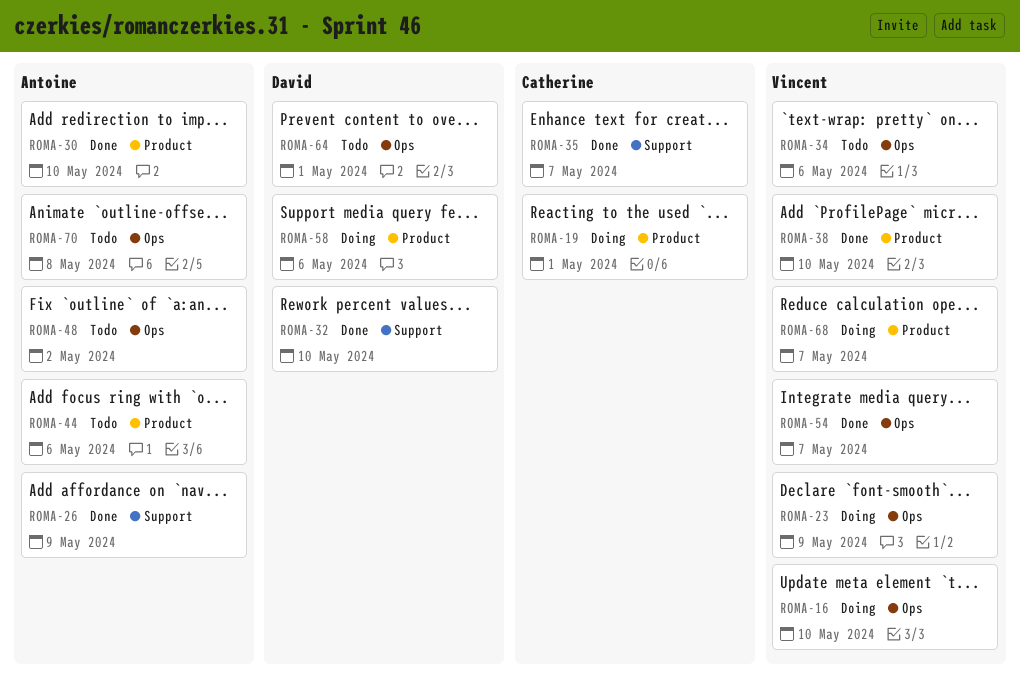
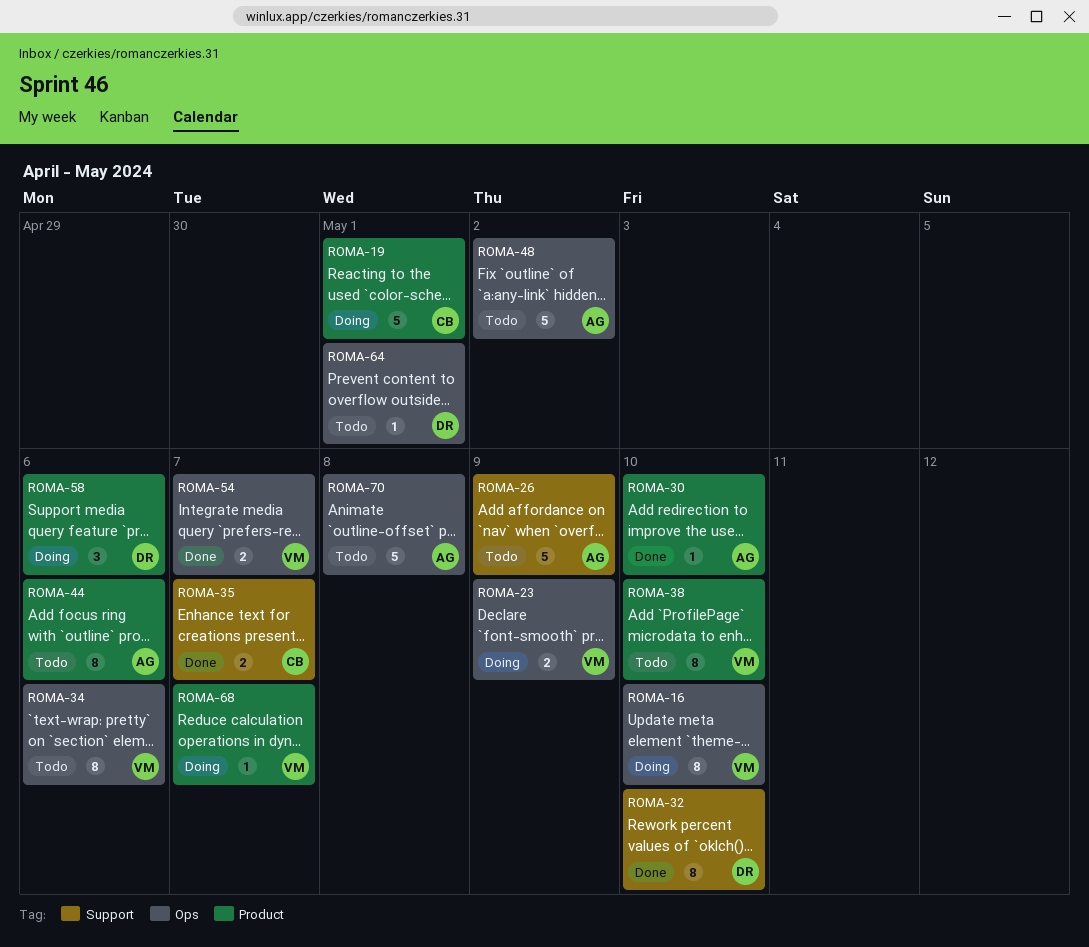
ROMA-26, status: Done -> Todo
ROMA-38, status: Done -> Todo

